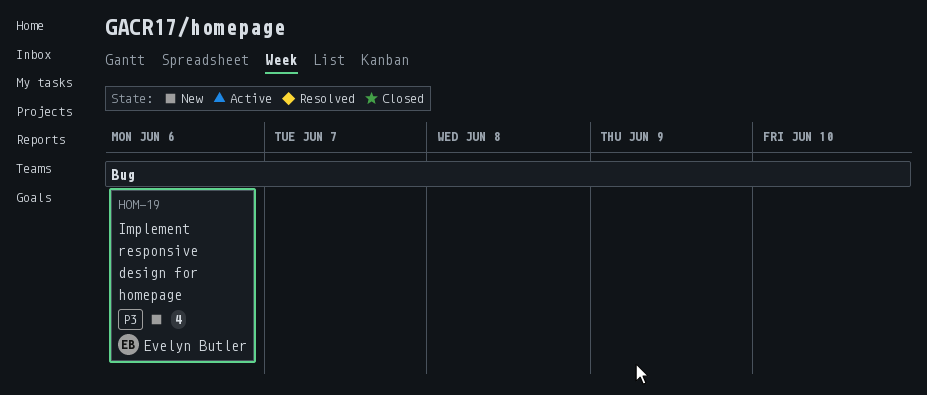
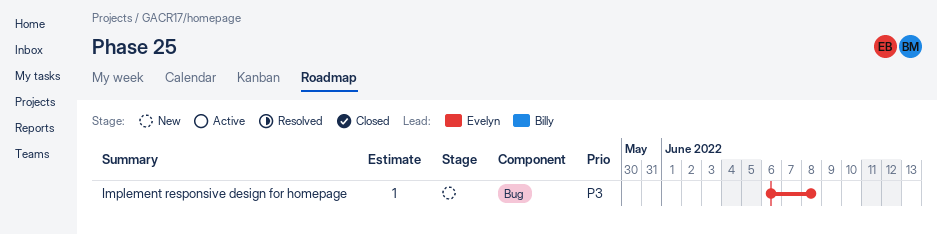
Implement responsive design for homepage, estimate: 4 -> 1
Implement responsive design for homepage, due: Jun 6 -> Jun 8

